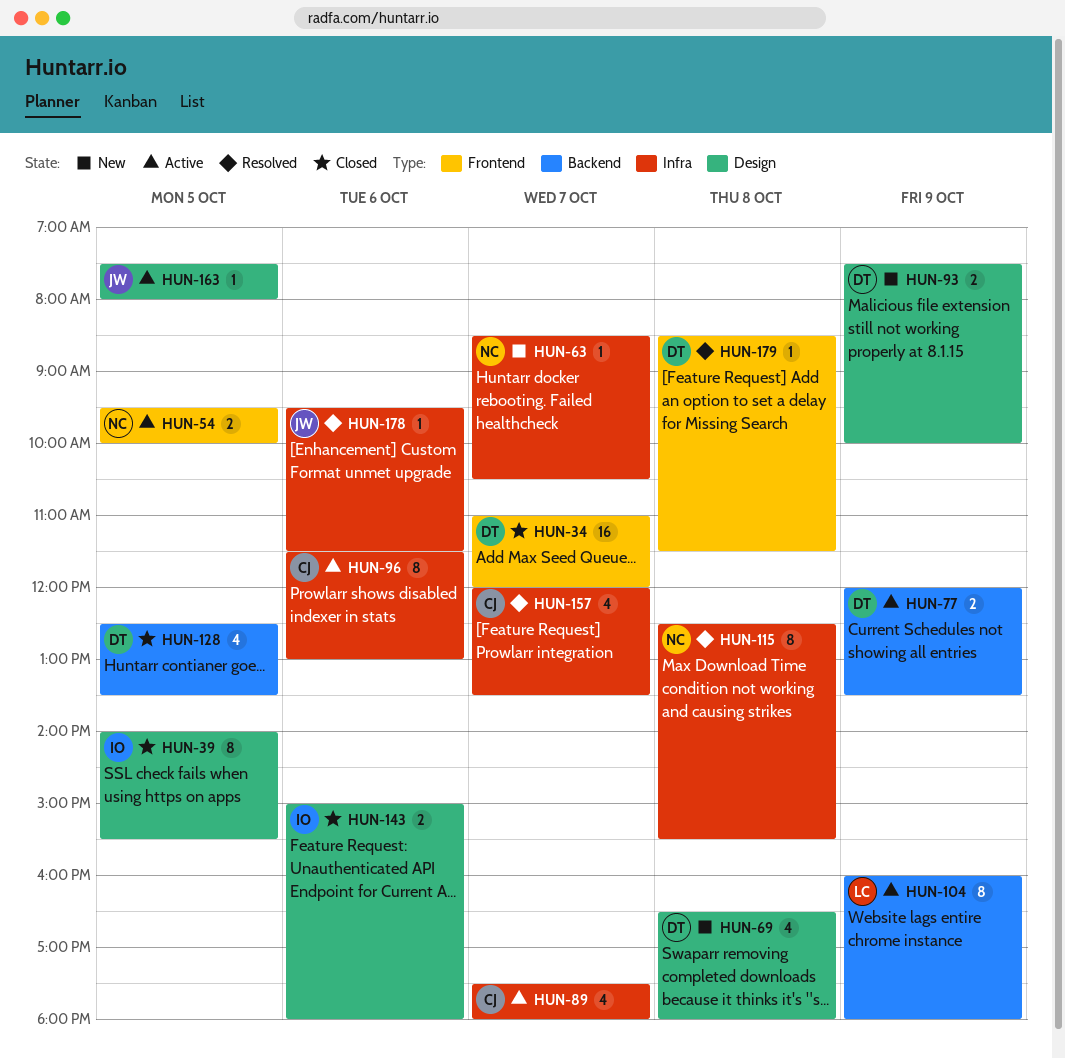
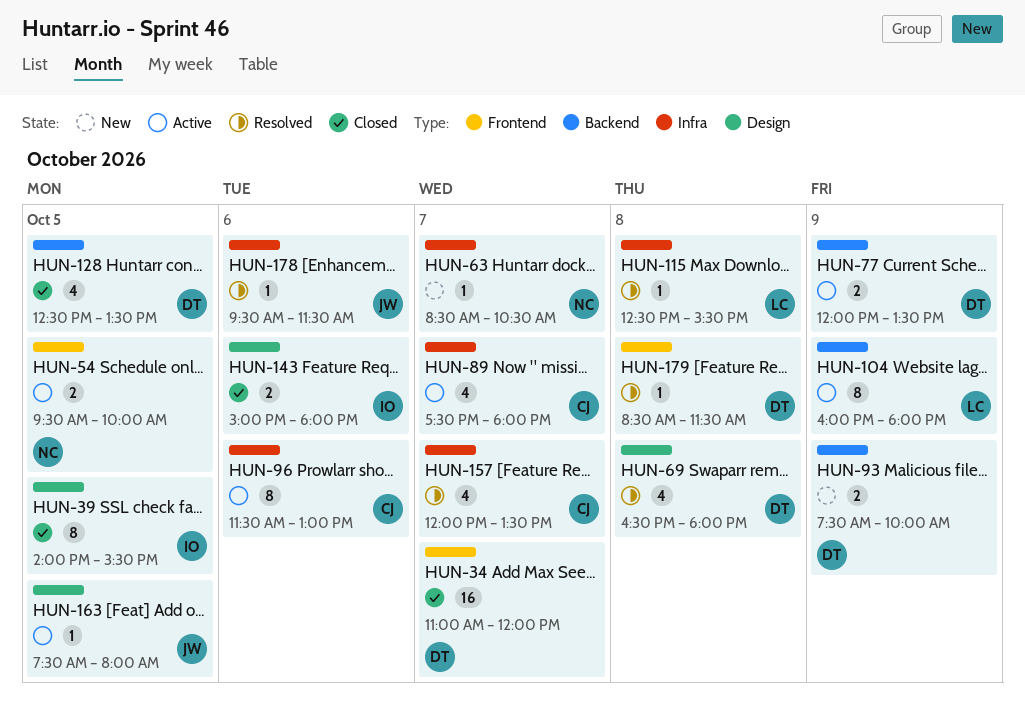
HUN-69, status: New -> Resolved
HUN-93, label: Design -> Backend
HUN-115, owner: NC -> LC
HUN-115, estimate: 8 -> 1

